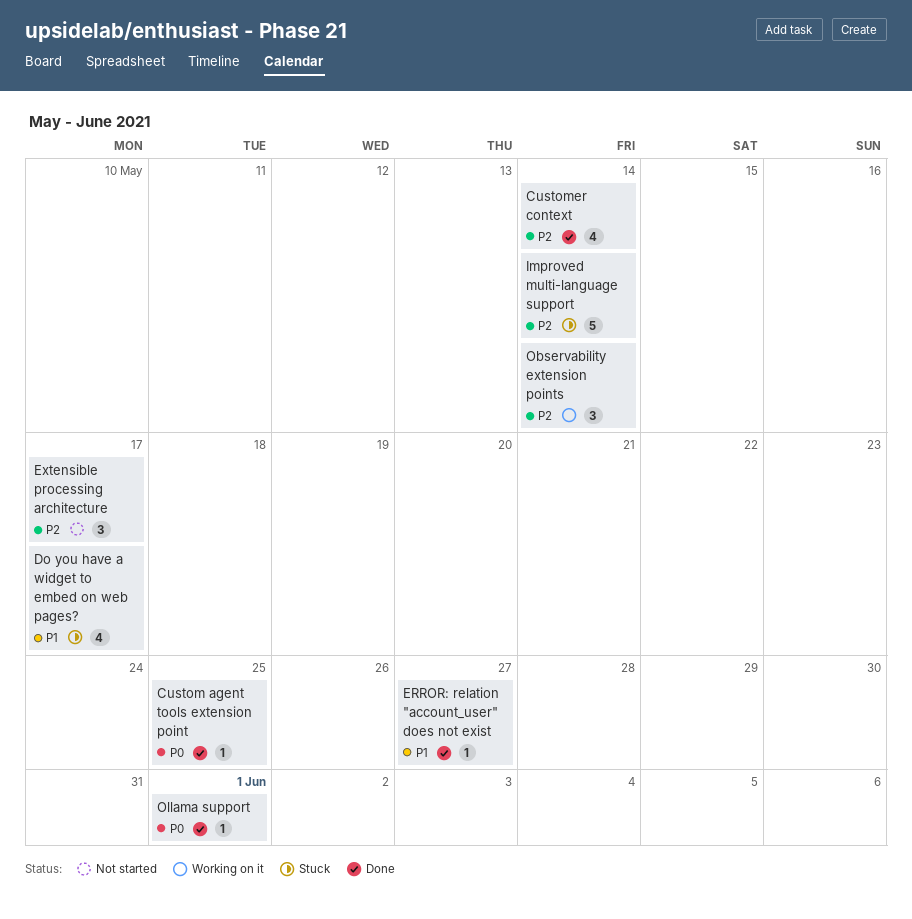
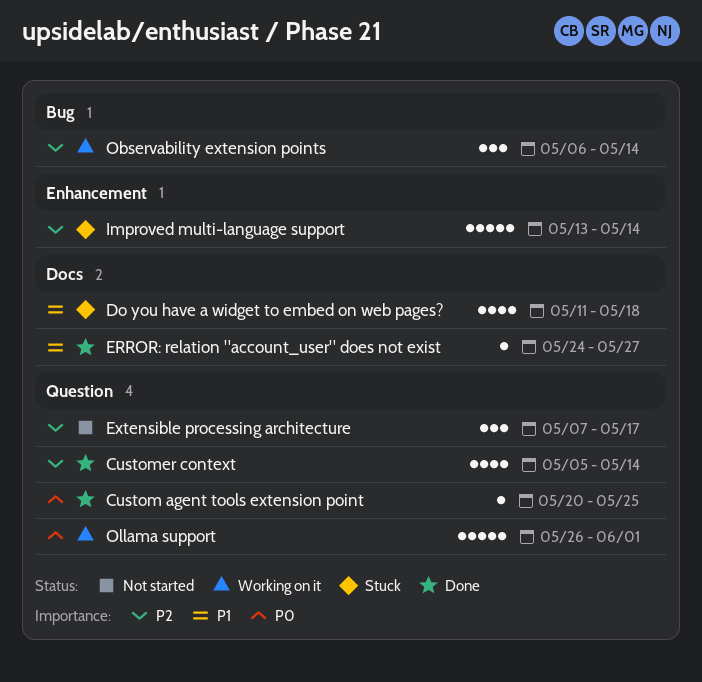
Do you have a widget to embed on web pages?, due: May 17 -> May 18
Ollama support, status: Done -> Working on it
Ollama support, estimate: 1 -> 5

